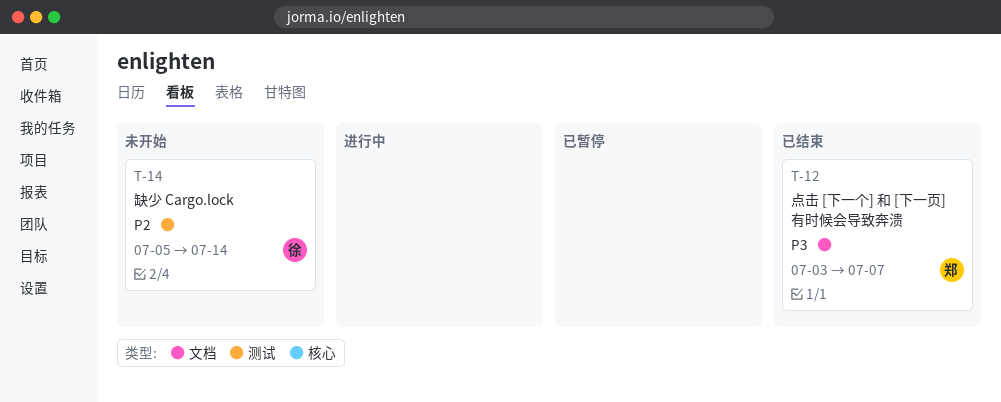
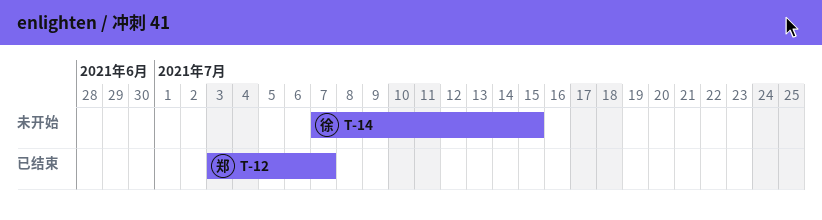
T-14, start: Jul 5 -> Jul 7
T-14, due: Jul 14 -> Jul 15

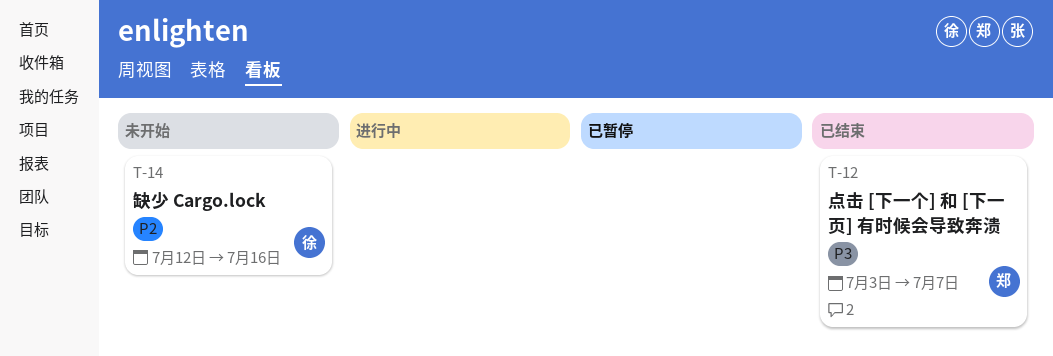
T-14, start: Jul 7 -> Jul 12
T-14, due: Jul 15 -> Jul 16

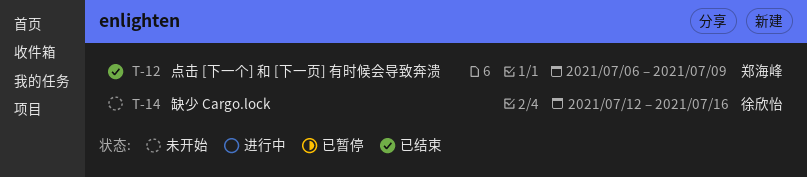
T-12, start: Jul 3 -> Jul 6
T-12, due: Jul 7 -> Jul 9

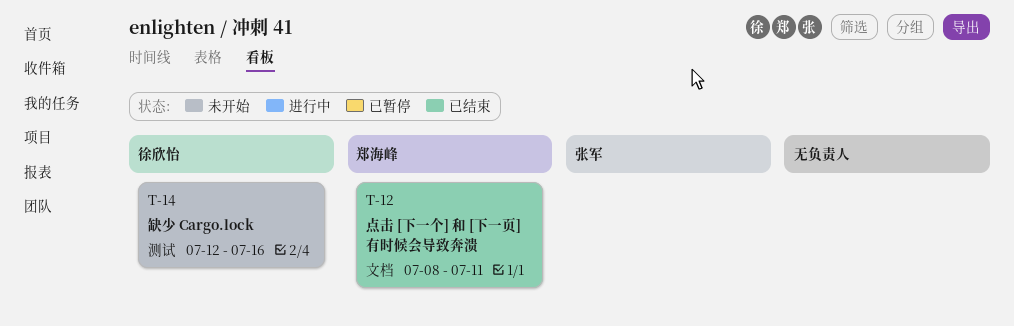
T-12, start: Jul 6 -> Jul 8
T-12, due: Jul 9 -> Jul 11

